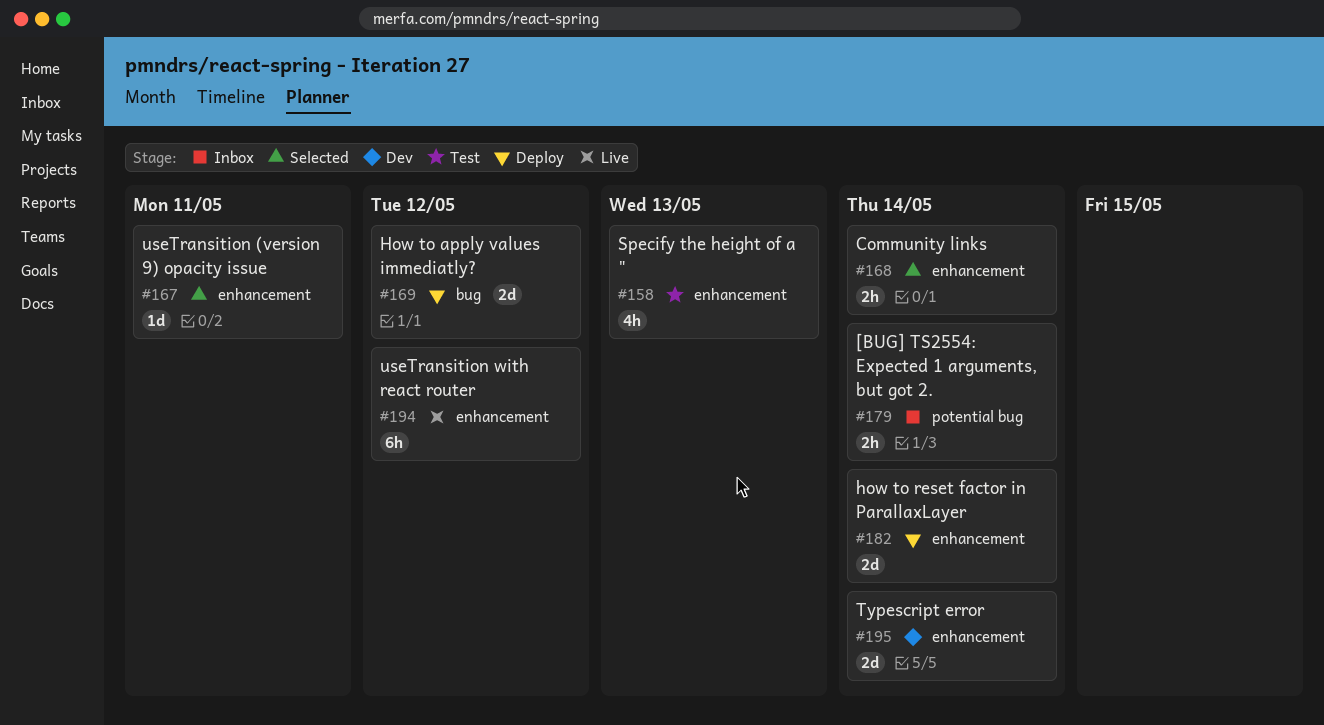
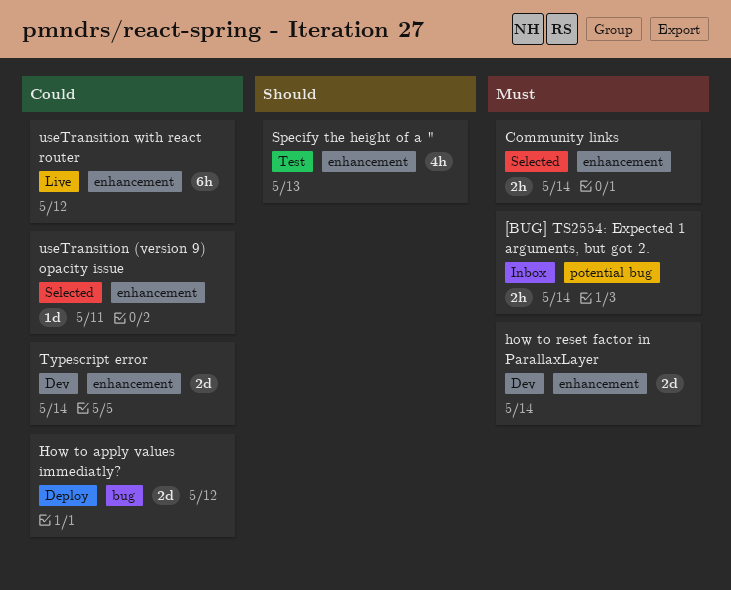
how to reset factor in ParallaxLayer, status: Deploy -> Dev

